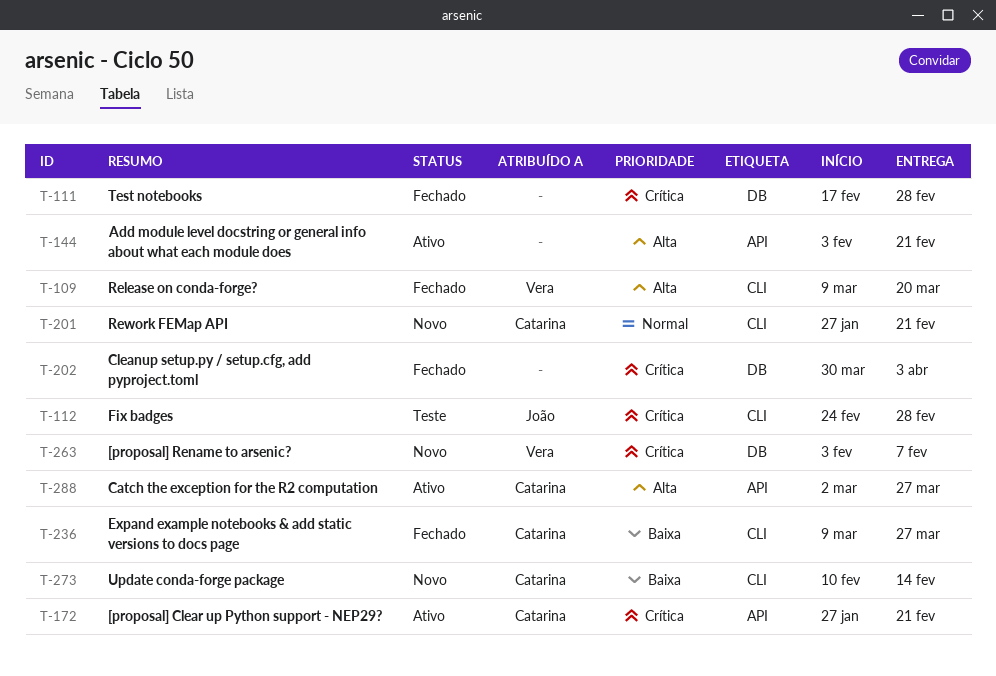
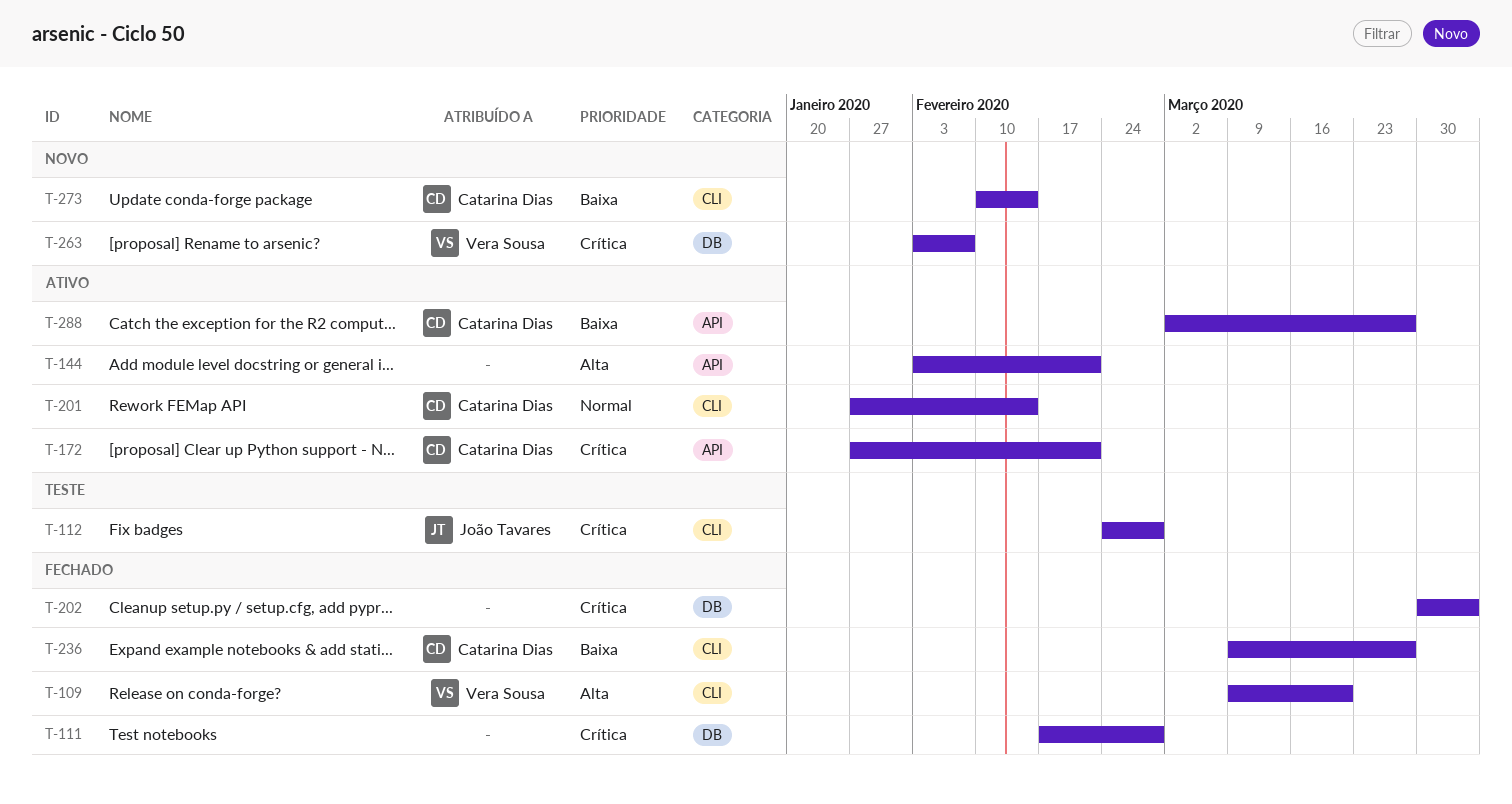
T-201, status: Novo -> Ativo
T-201, due: Feb 21 -> Feb 14
T-288, priority: Alta -> Baixa

